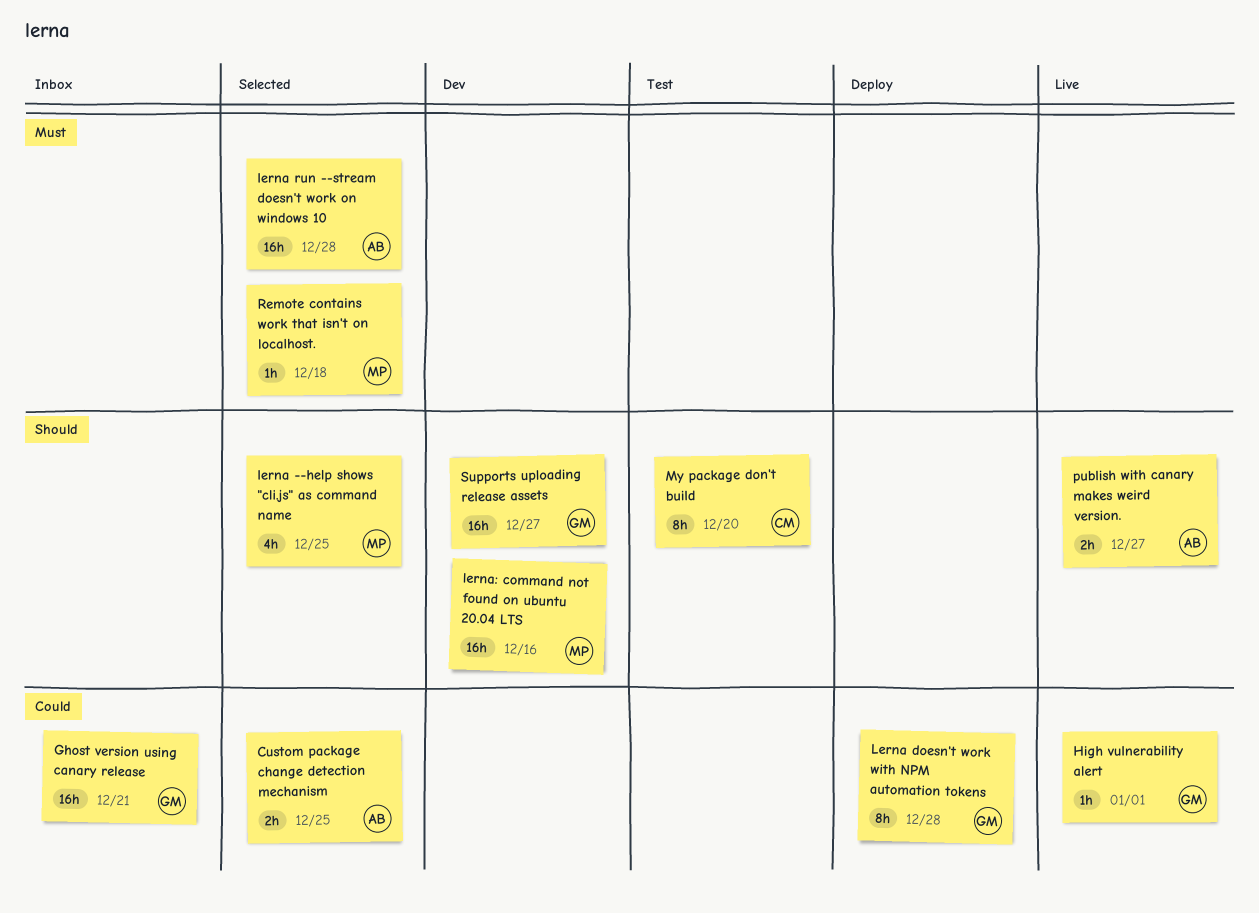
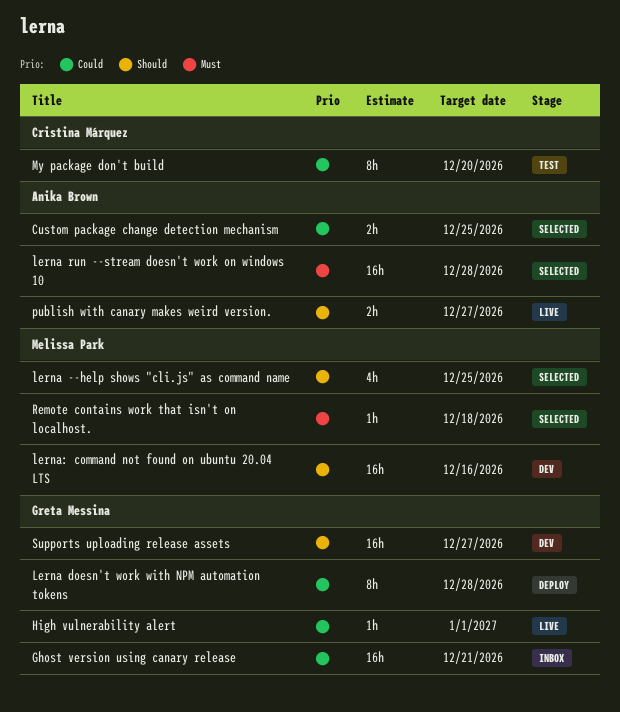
My package don't build, priority: Should -> Could

